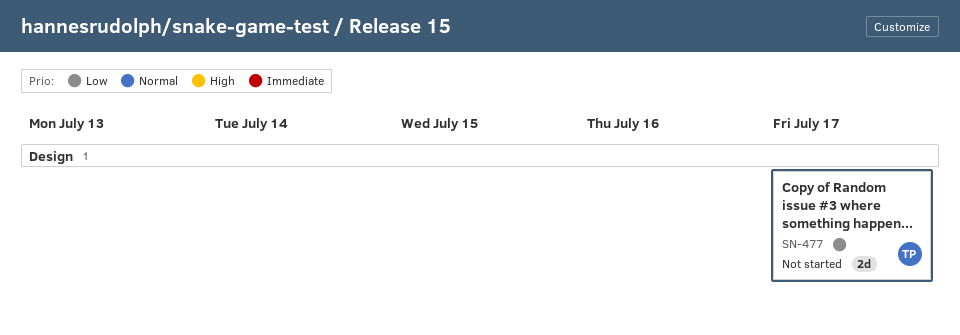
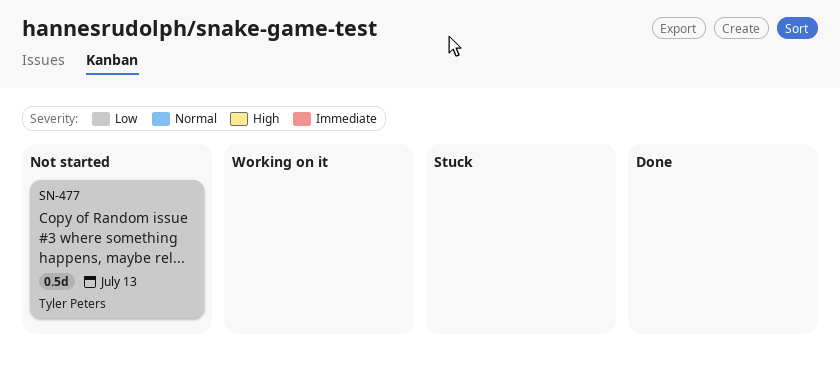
SN-477, estimate: 2d -> 0.5d
SN-477, due: Jul 17 -> Jul 13

